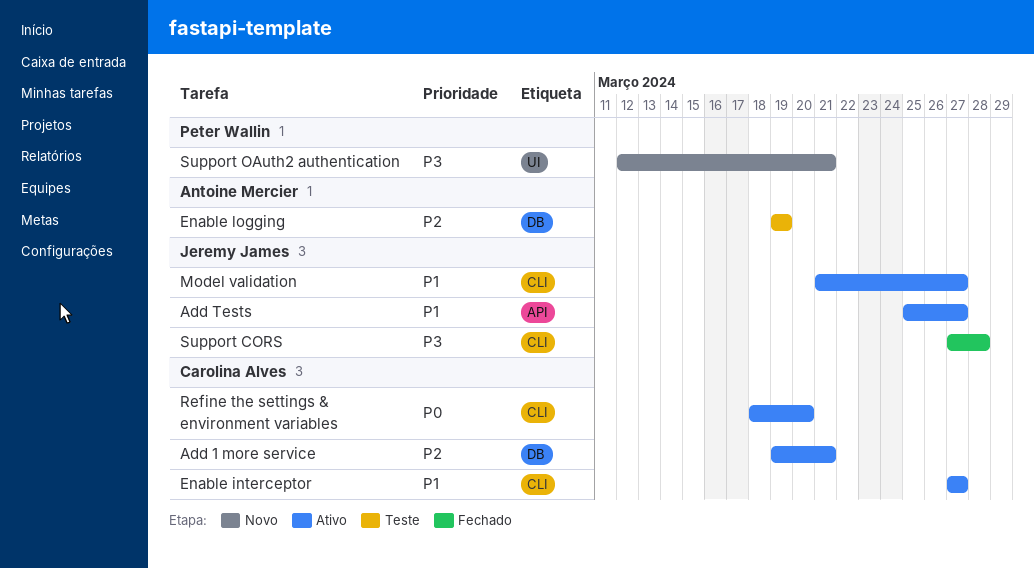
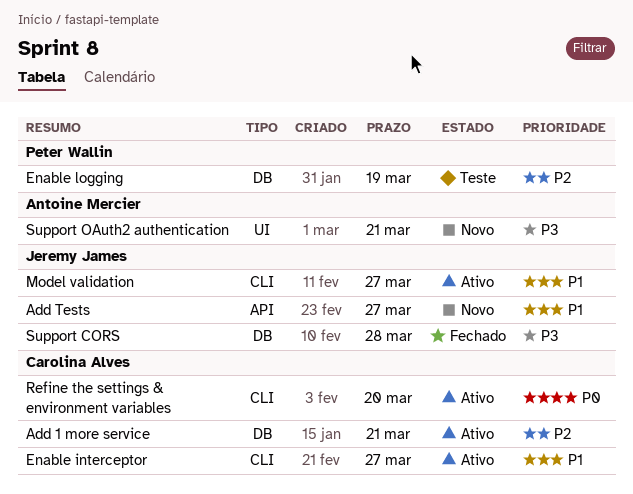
Add Tests, status: Ativo -> Novo
Enable logging, owner: Antoine Mercier -> Peter Wallin
Support CORS, label: CLI -> DB
Support OAuth2 authentication, owner: Peter Wallin -> Antoine Mercier

